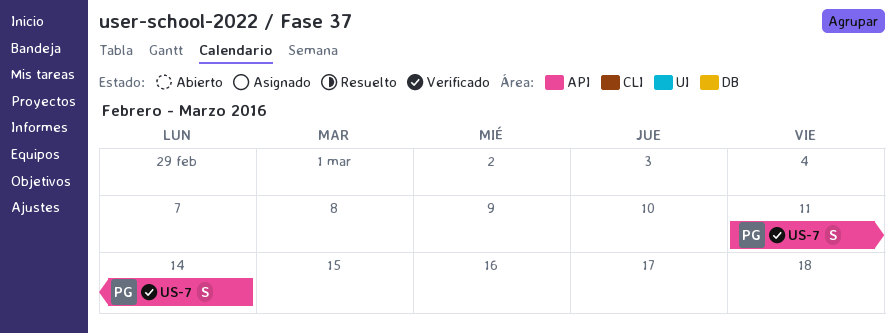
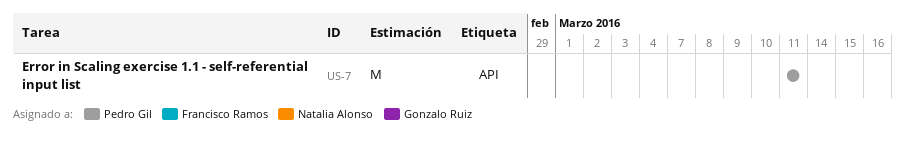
US-7, estimate: S -> M
US-7, due: Mar 14 -> Mar 11

